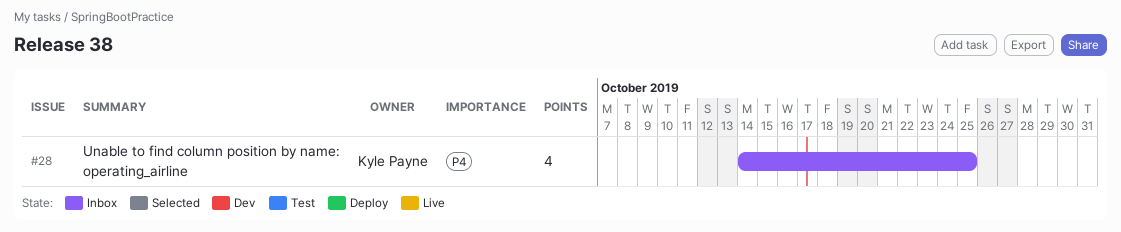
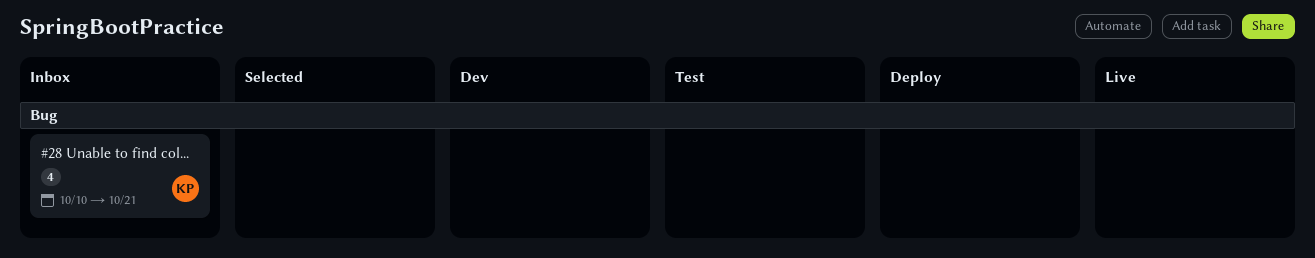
#28, start: Oct 14 -> Oct 10
#28, due: Oct 25 -> Oct 21

